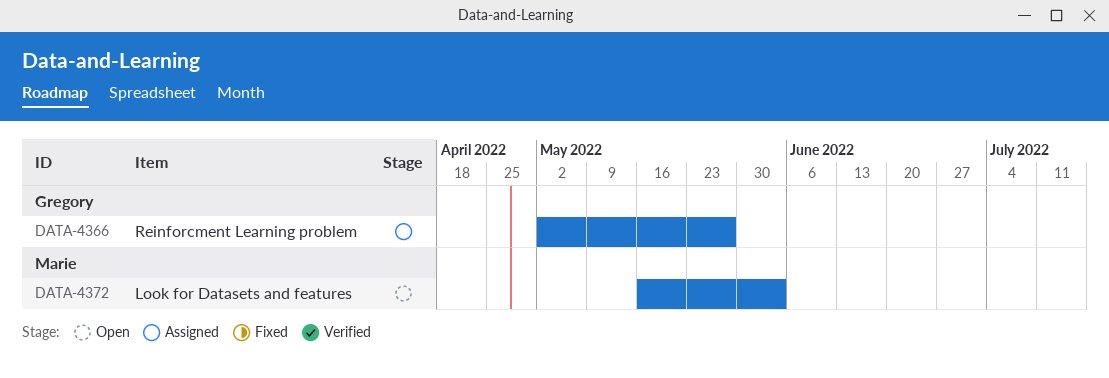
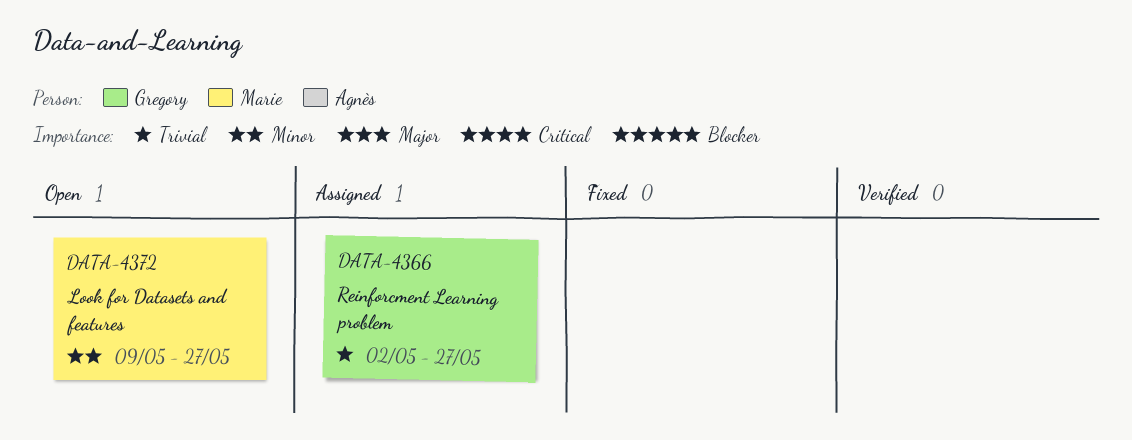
DATA-4372, start: May 16 -> May 9
DATA-4372, due: Jun 3 -> May 27

